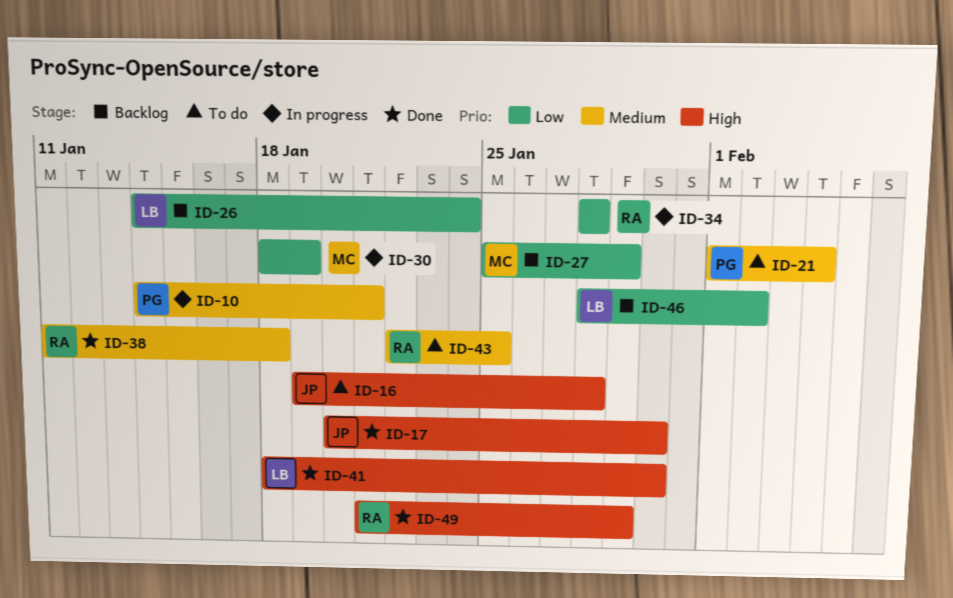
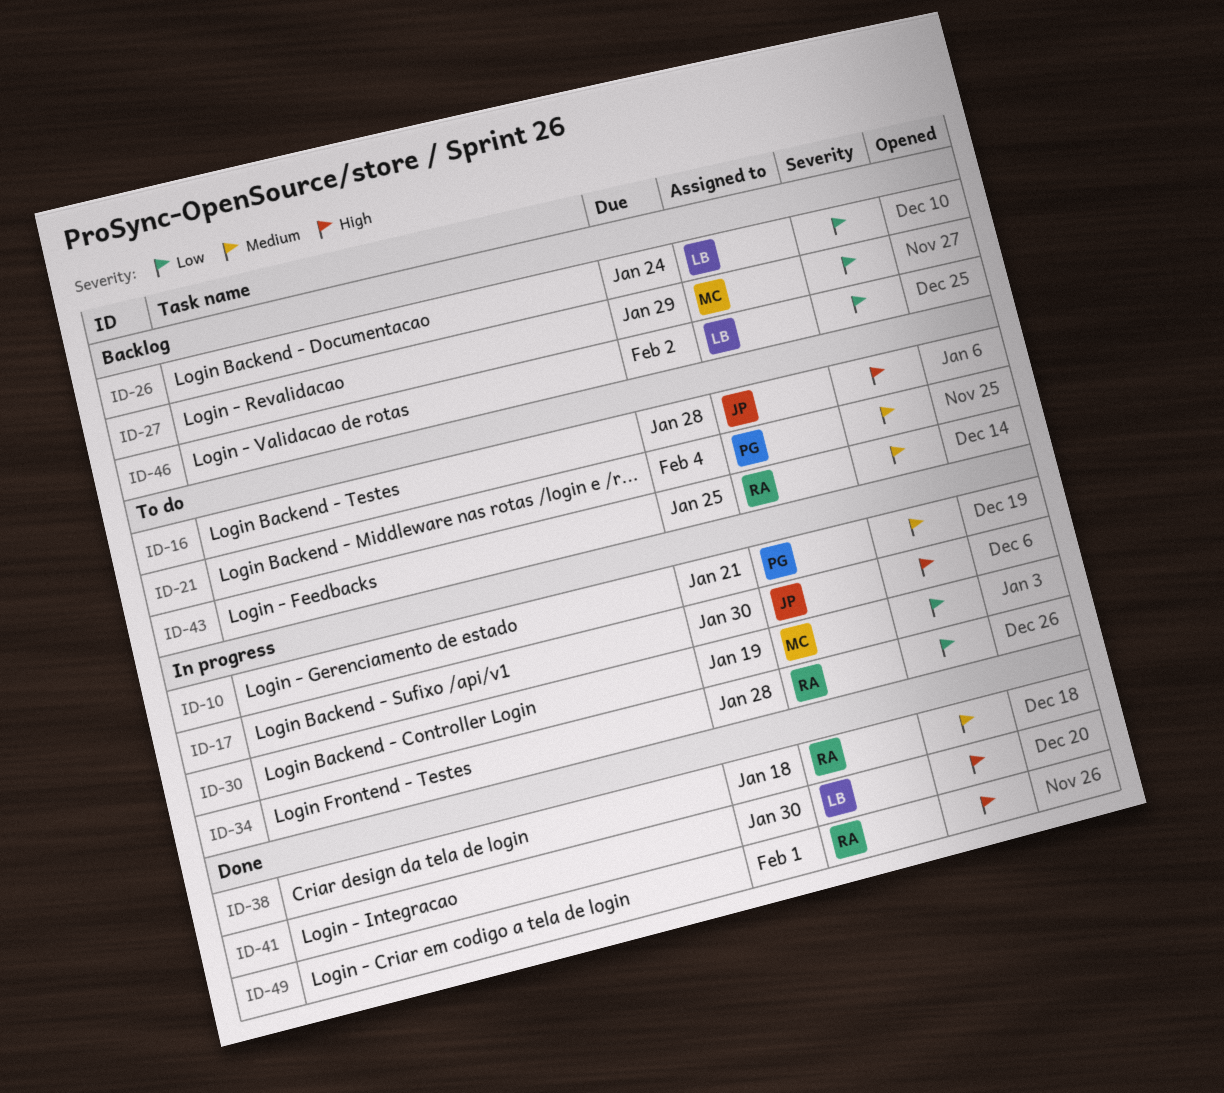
ID-17, status: Done -> In progress
ID-49, due: Jan 29 -> Feb 1

